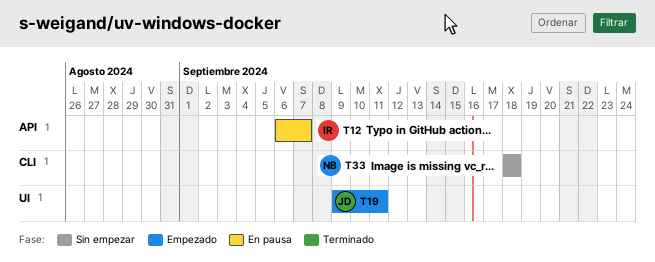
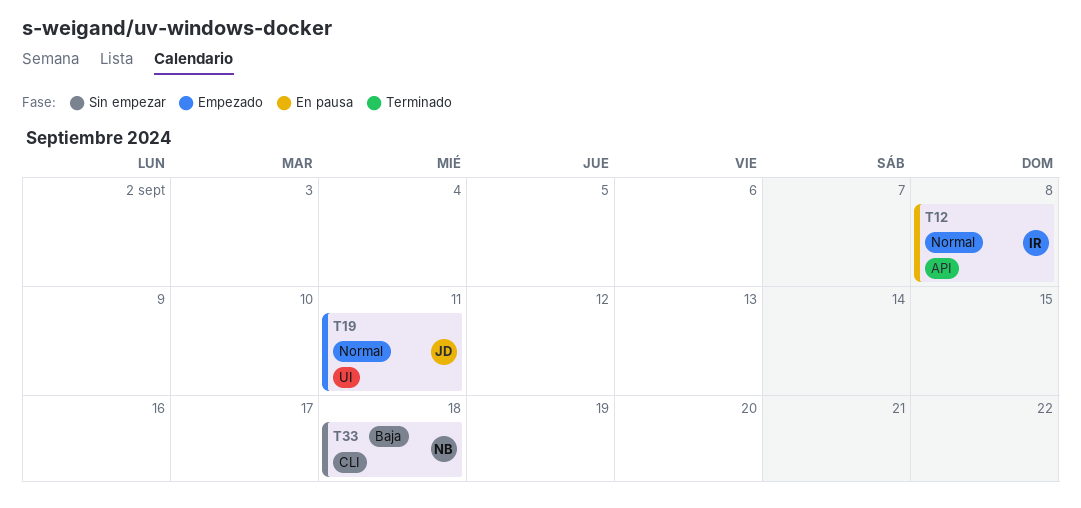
T12, due: Sep 7 -> Sep 8

